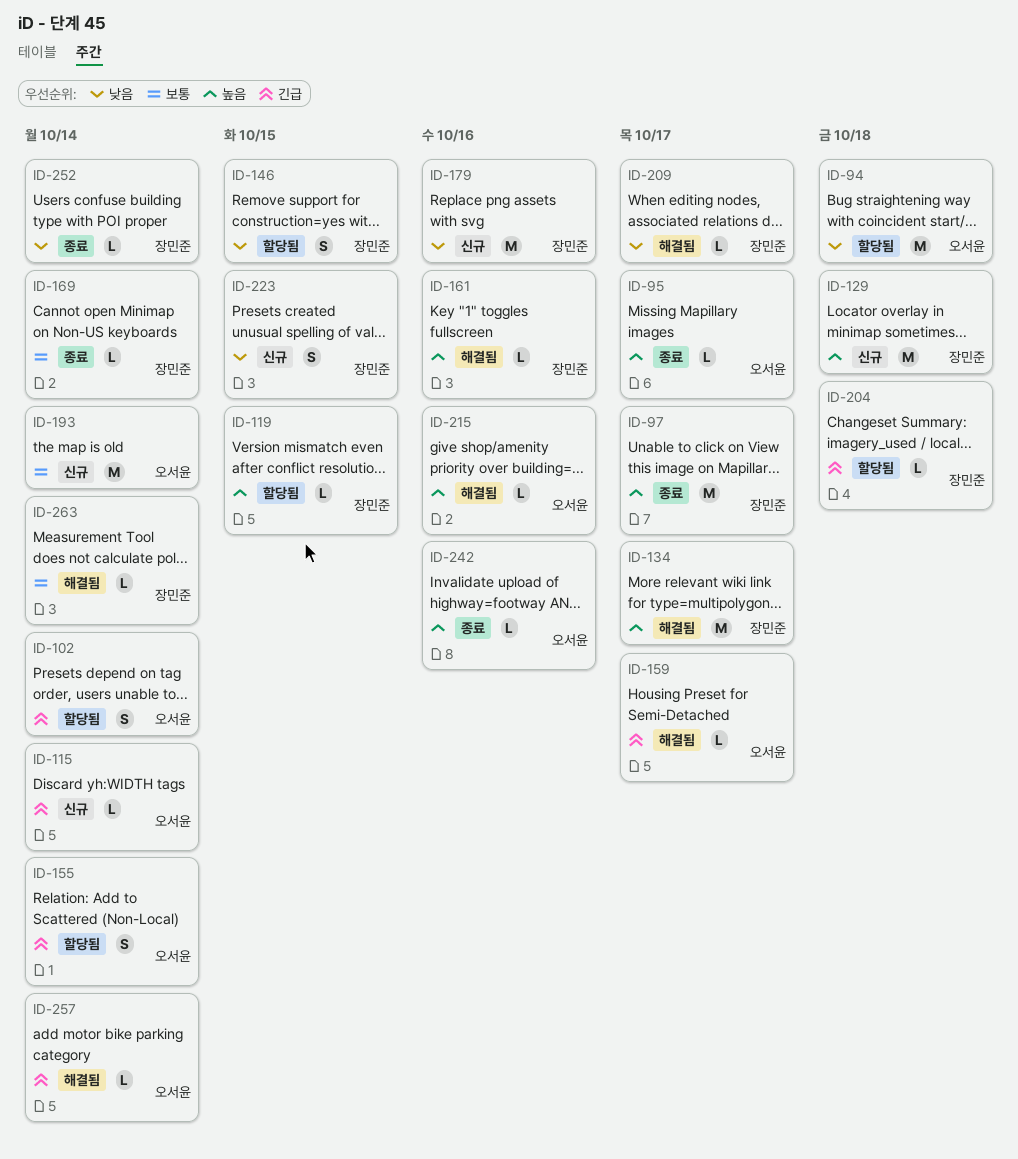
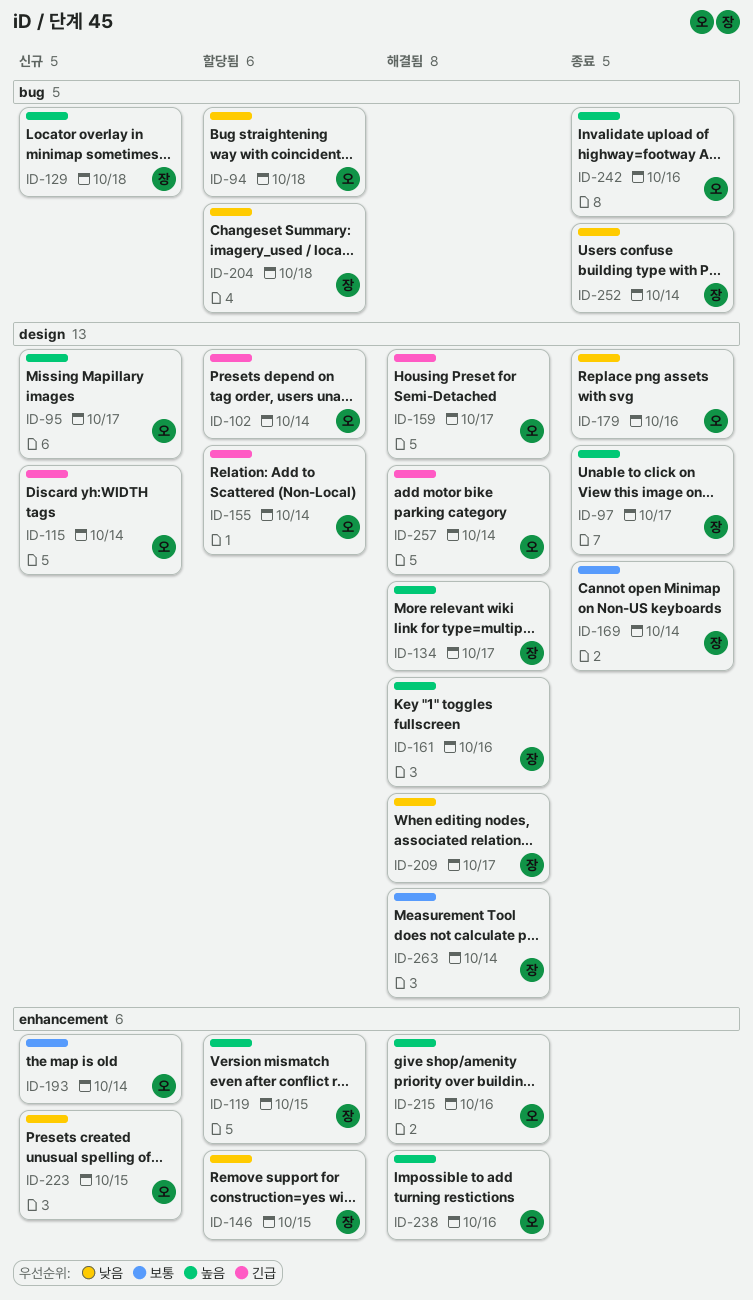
ID-95, status: 종료 -> 신규
ID-179, status: 신규 -> 종료
ID-179, owner: 장민준 -> 오서윤
ID-204, priority: 긴급 -> 낮음
ID-223, owner: 장민준 -> 오서윤
ID-238: none -> present

